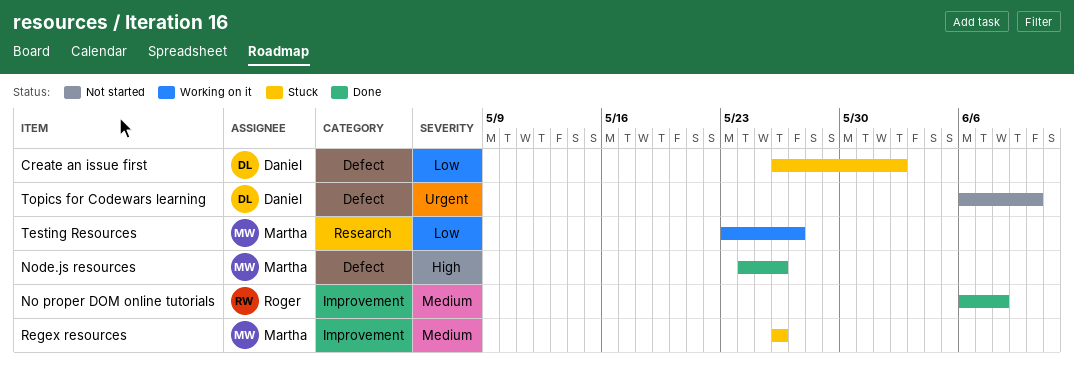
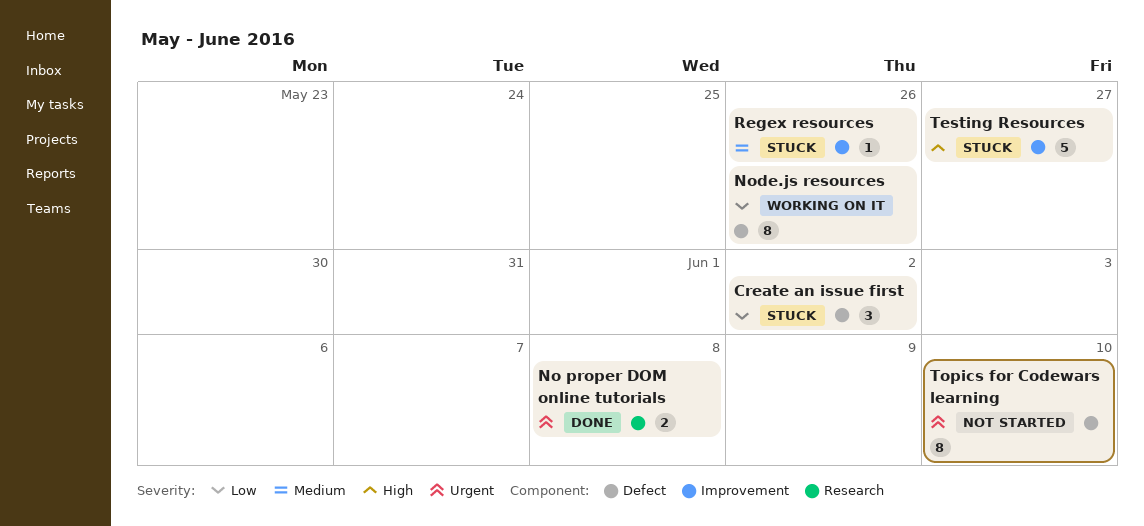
No proper DOM online tutorials, priority: Medium -> Urgent
No proper DOM online tutorials, label: Improvement -> Research
Node.js resources, status: Done -> Working on it
Node.js resources, priority: High -> Low
Testing Resources, status: Working on it -> Stuck
Testing Resources, priority: Low -> High
Testing Resources, label: Research -> Improvement

